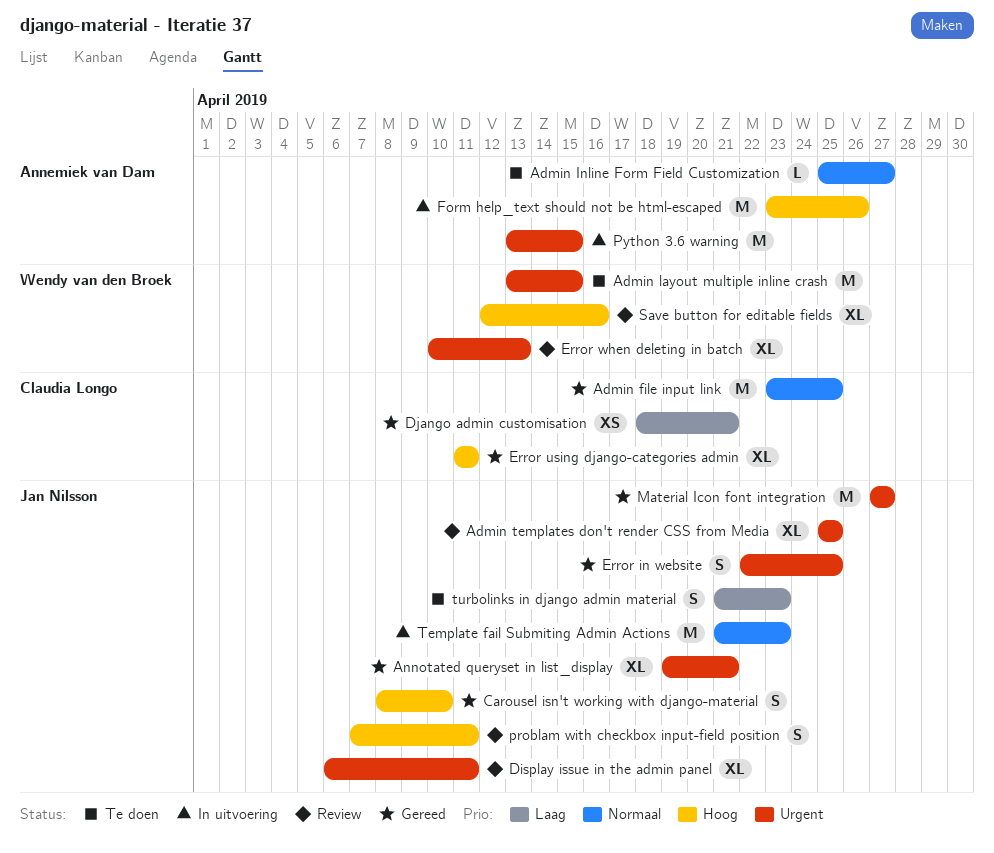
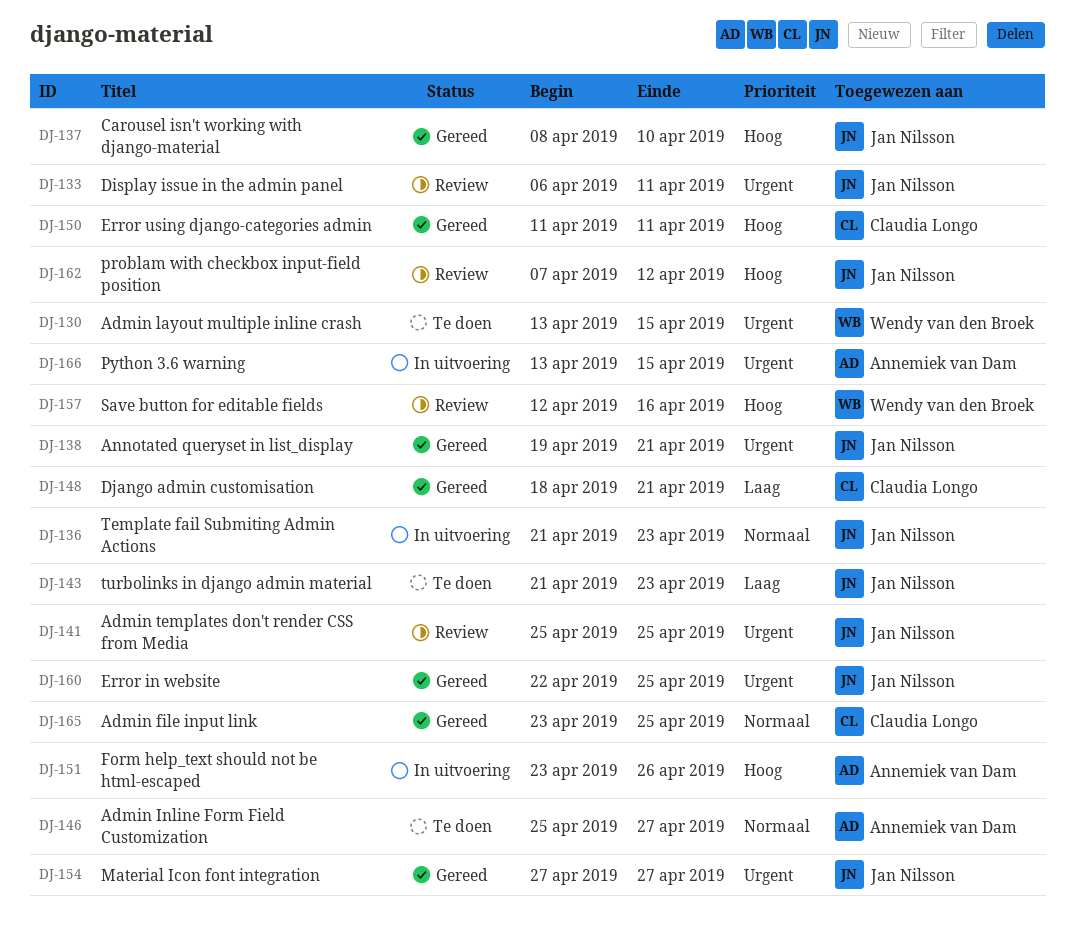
Error when deleting in batch: present -> none
problam with checkbox input-field position, due: Apr 11 -> Apr 12

